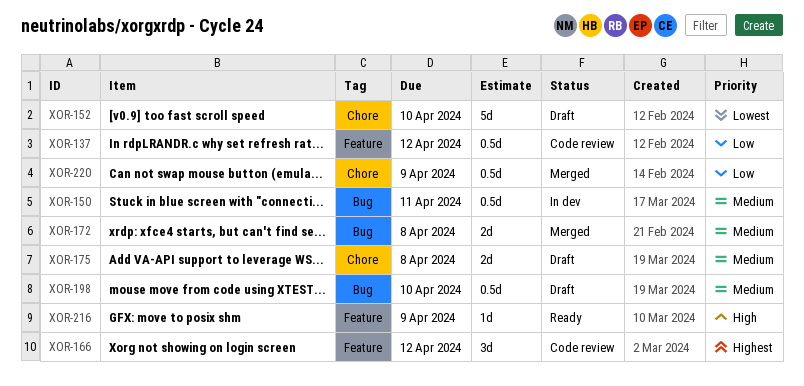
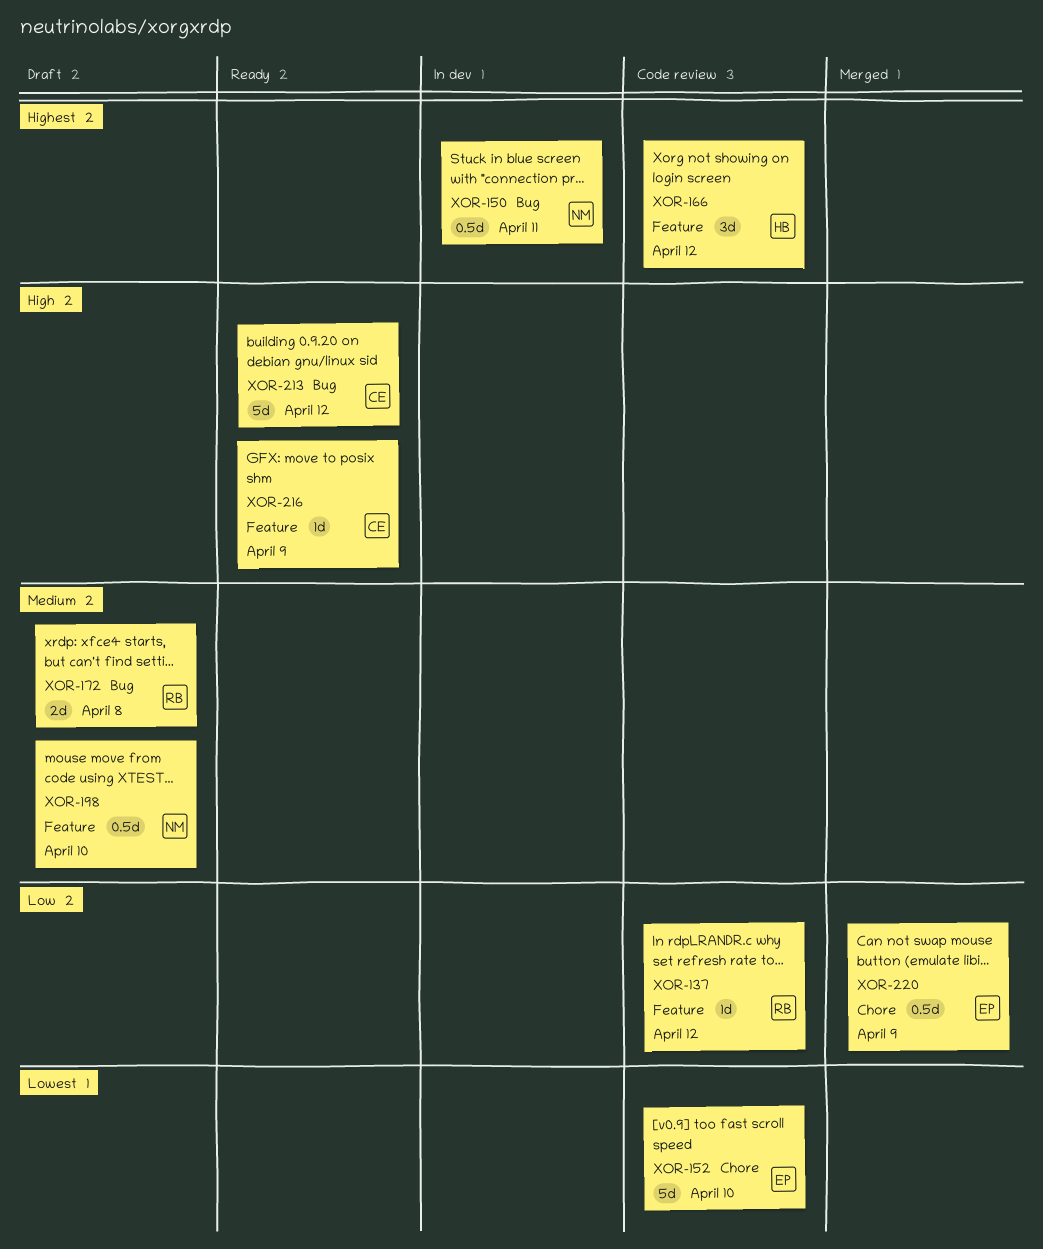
XOR-137, estimate: 0.5d -> 1d
XOR-150, priority: Medium -> Highest
XOR-152, status: Draft -> Code review
XOR-172, status: Merged -> Draft
XOR-175: present -> none
XOR-198, label: Bug -> Feature
XOR-213: none -> present

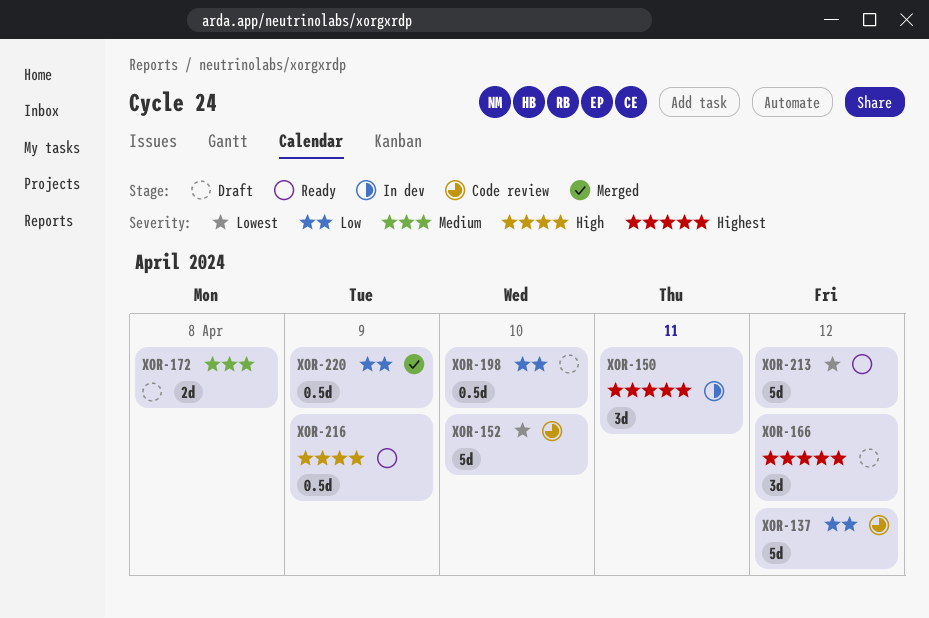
XOR-137, estimate: 1d -> 5d
XOR-150, estimate: 0.5d -> 3d
XOR-166, status: Code review -> Draft
XOR-198, priority: Medium -> Low
XOR-213, priority: High -> Lowest
XOR-216, estimate: 1d -> 0.5d

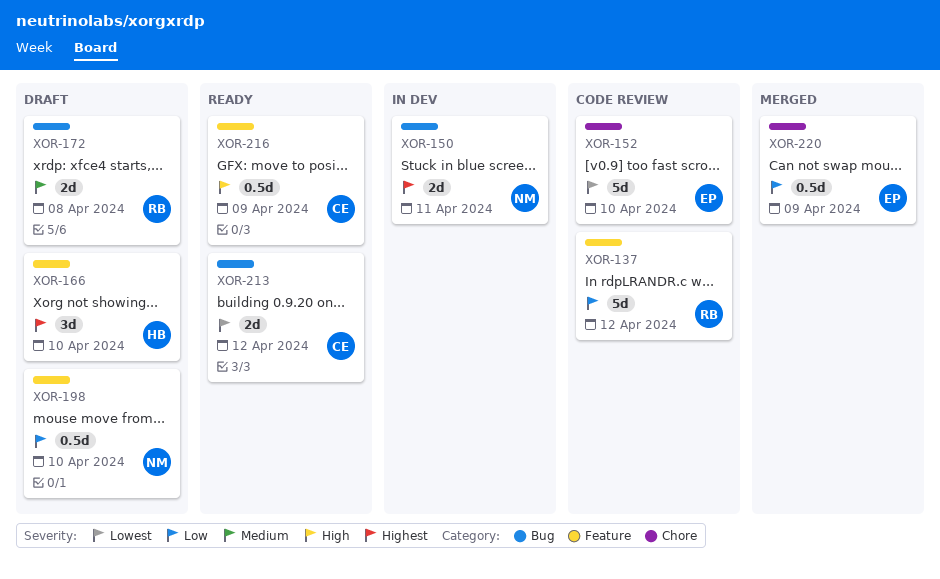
XOR-150, estimate: 3d -> 2d
XOR-166, due: Apr 12 -> Apr 10
XOR-213, estimate: 5d -> 2d

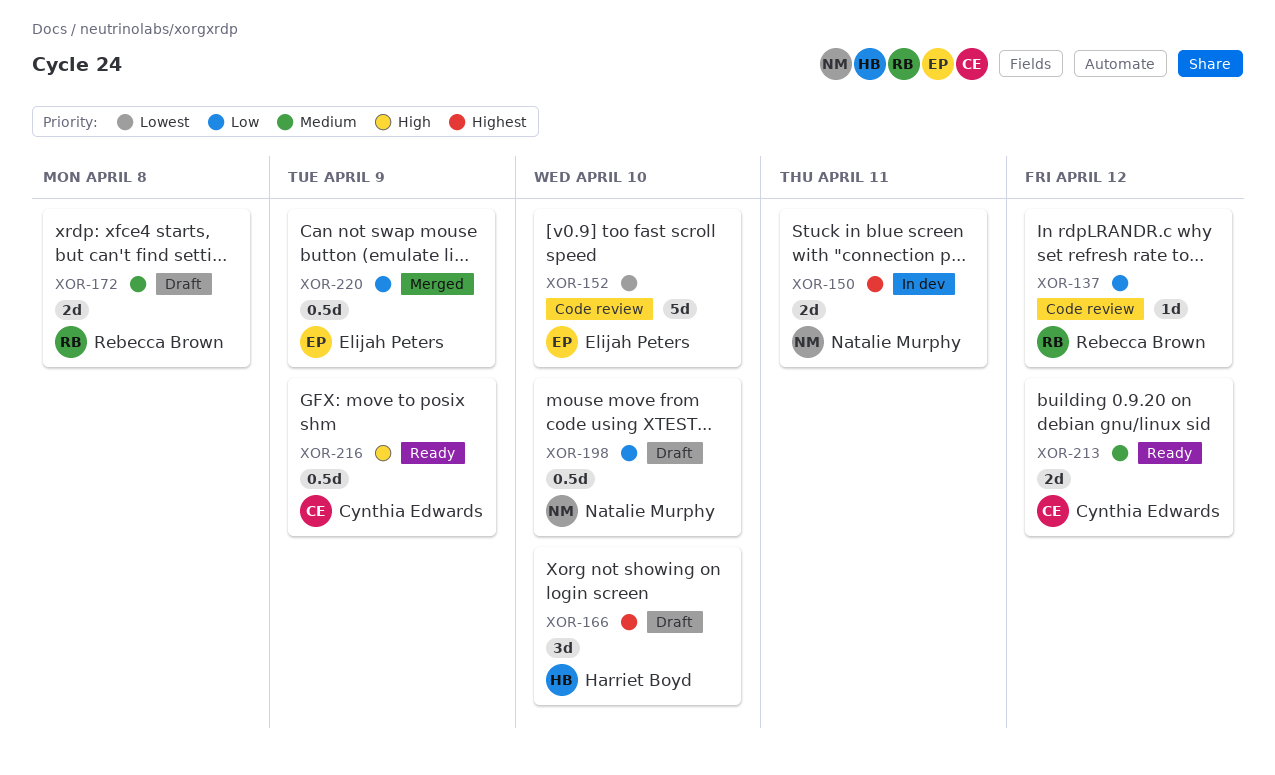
XOR-137, estimate: 5d -> 1d
XOR-213, priority: Lowest -> Medium

